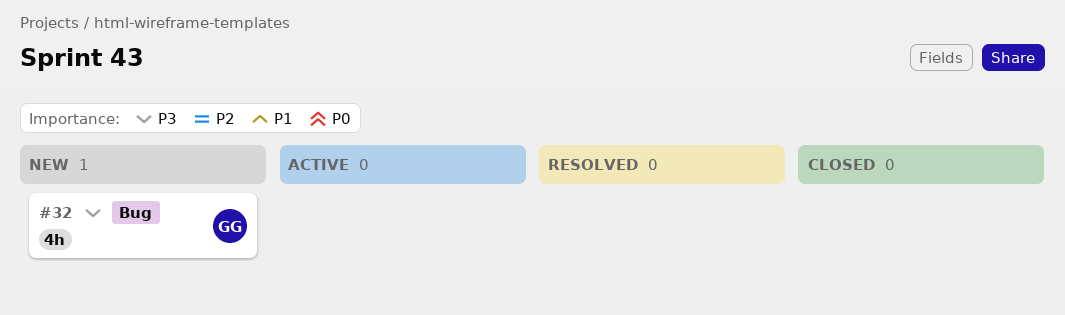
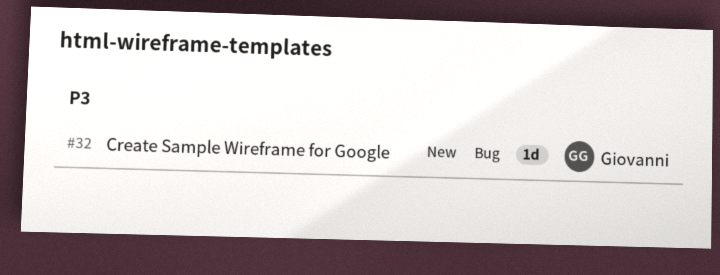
#32, estimate: 4h -> 1d

